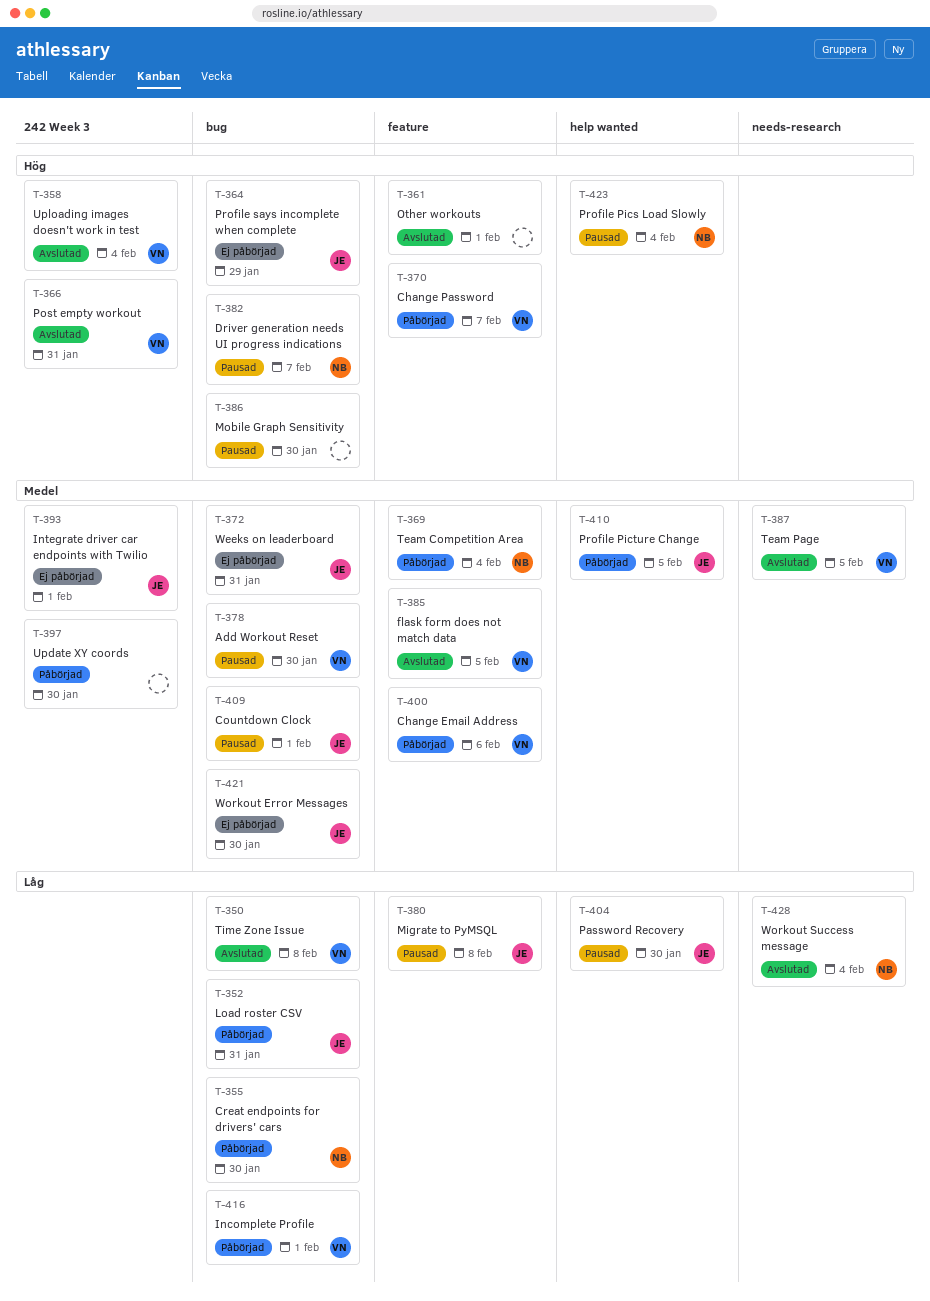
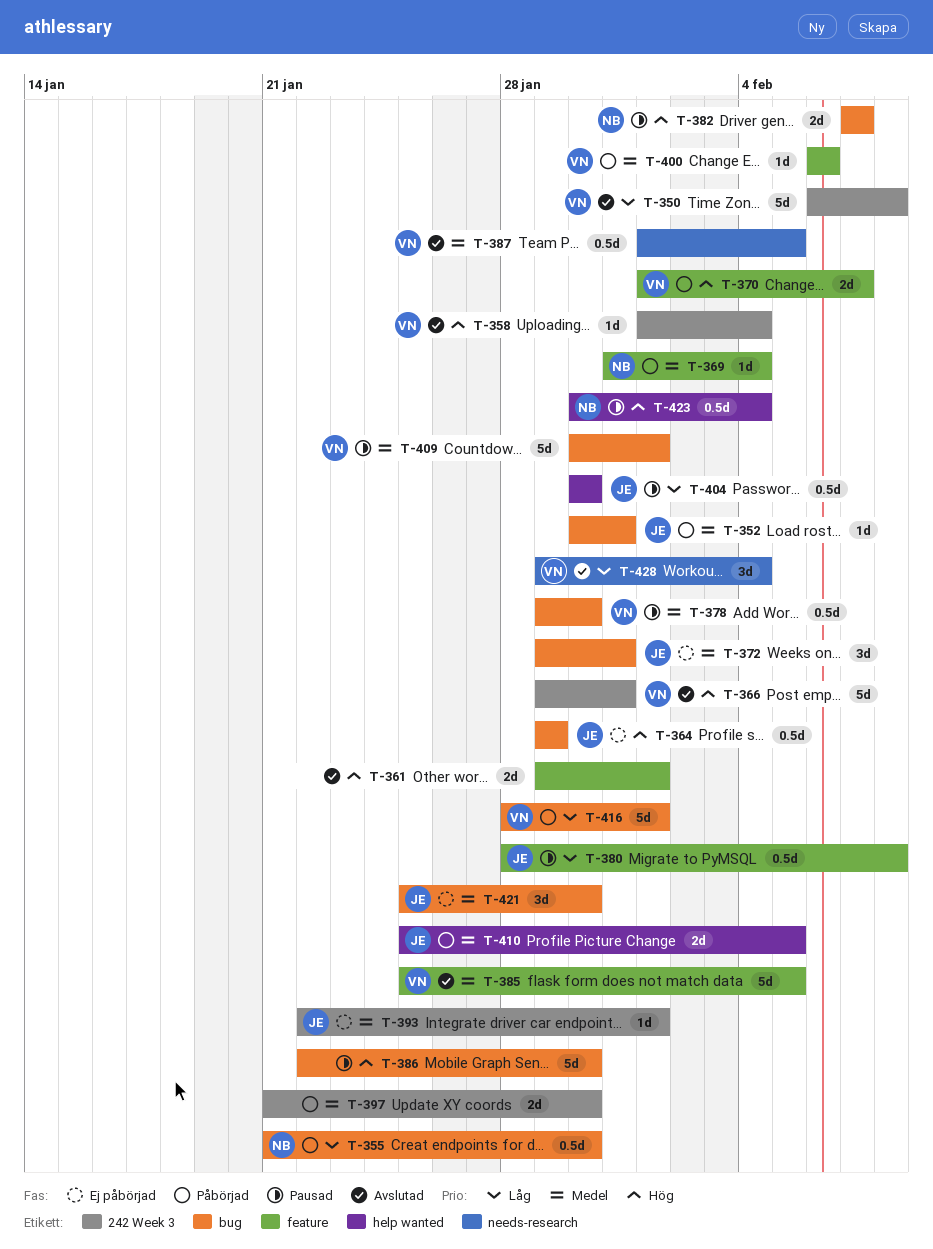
T-350, label: bug -> 242 Week 3
T-352, priority: Låg -> Medel
T-409, owner: JE -> VN
T-428, owner: NB -> VN

